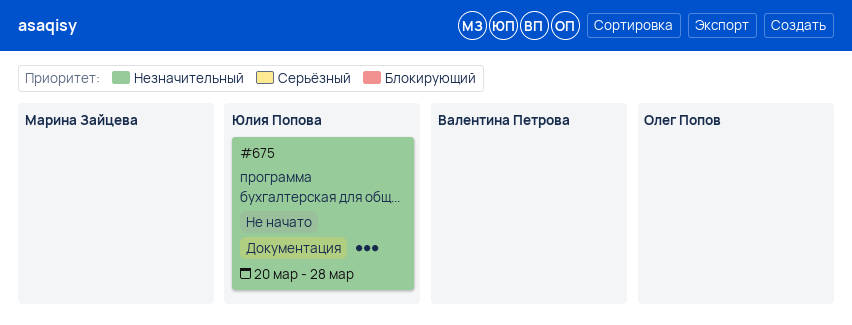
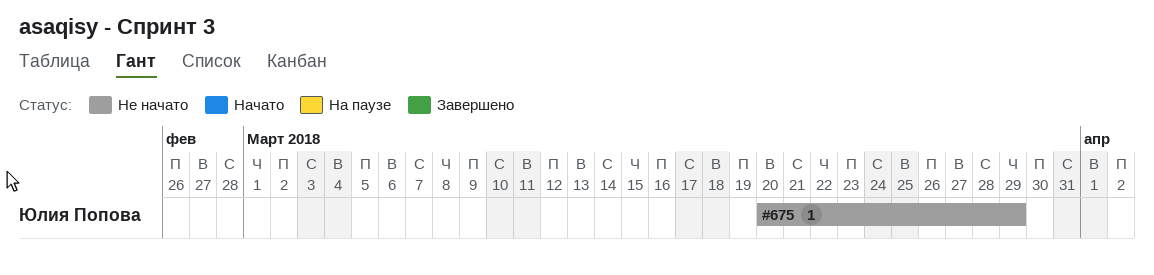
#675, estimate: 3 -> 1
#675, due: Mar 28 -> Mar 29

